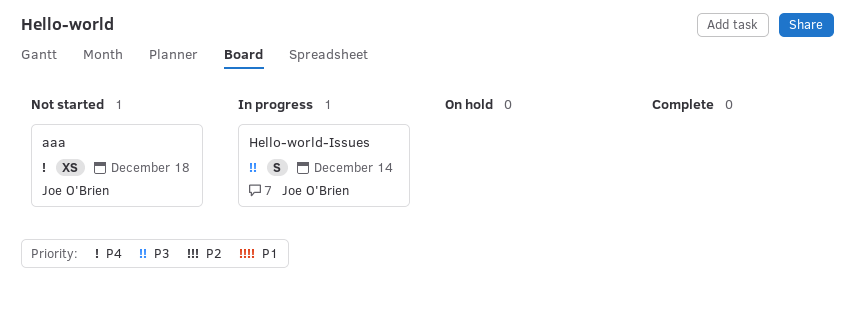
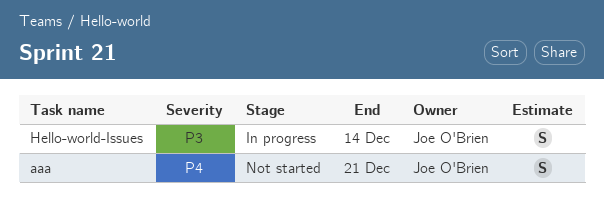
aaa, estimate: XS -> S
aaa, due: Dec 18 -> Dec 21

